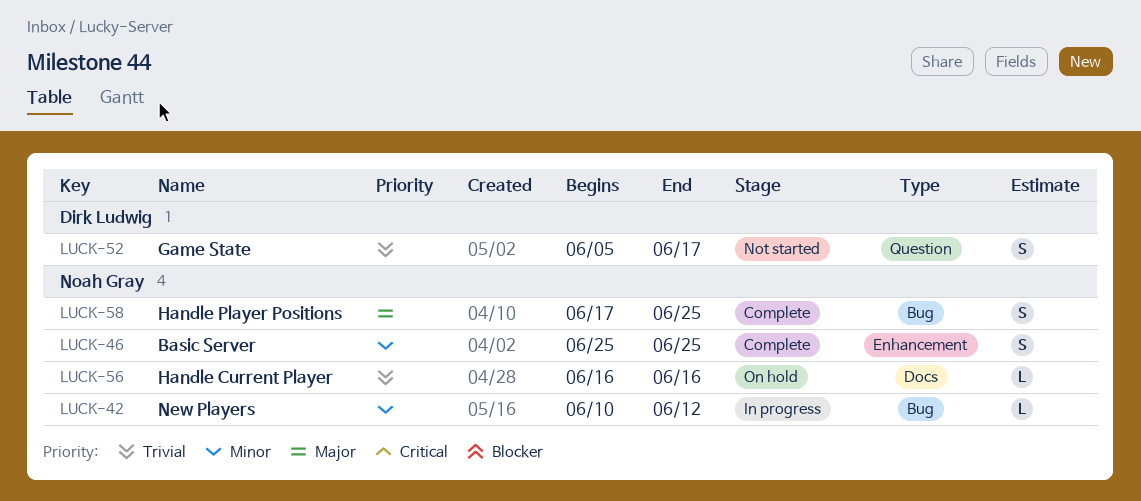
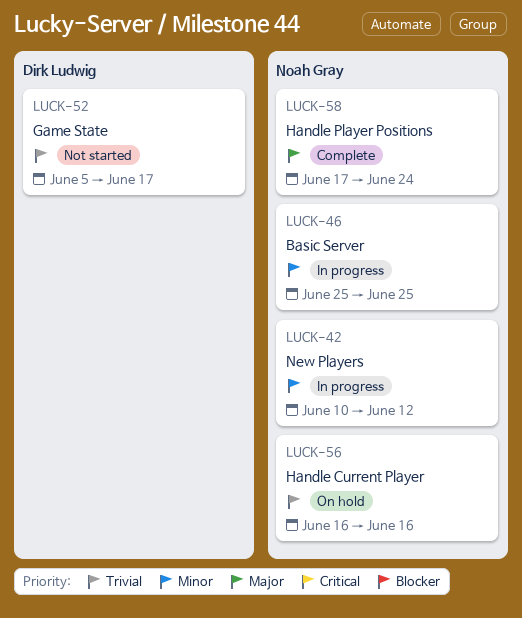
LUCK-46, status: Complete -> In progress
LUCK-58, due: Jun 25 -> Jun 24

